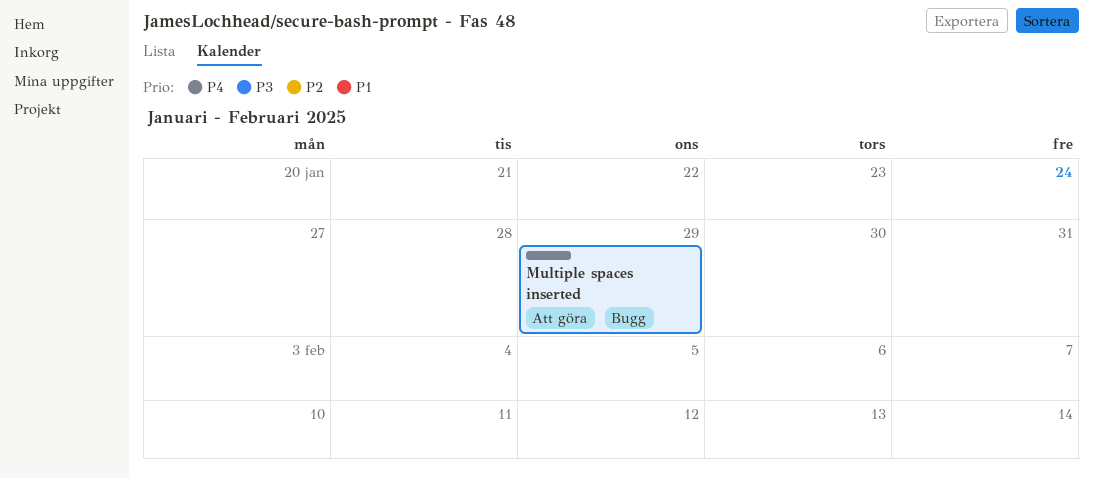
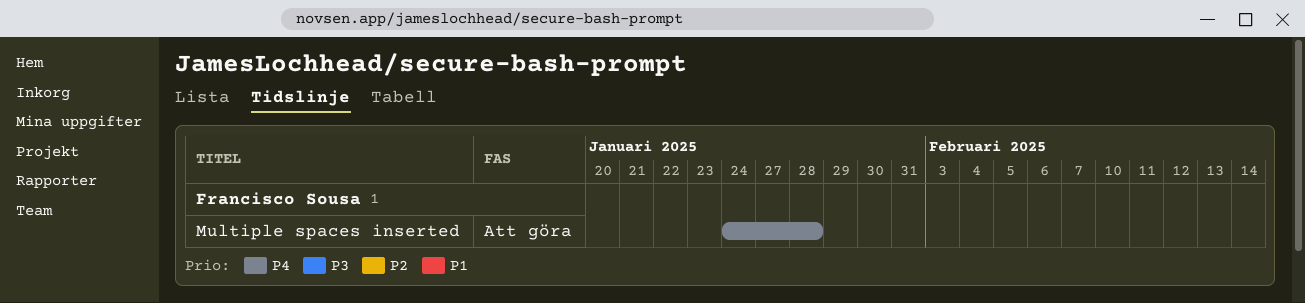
Multiple spaces inserted, due: Jan 29 -> Jan 28

